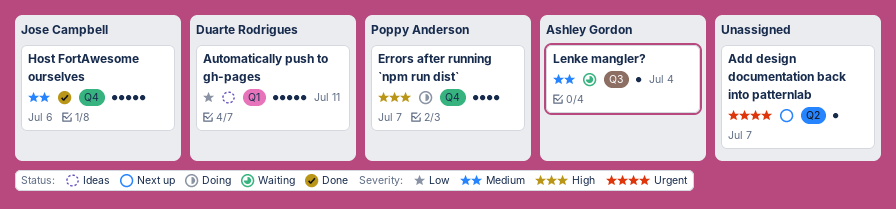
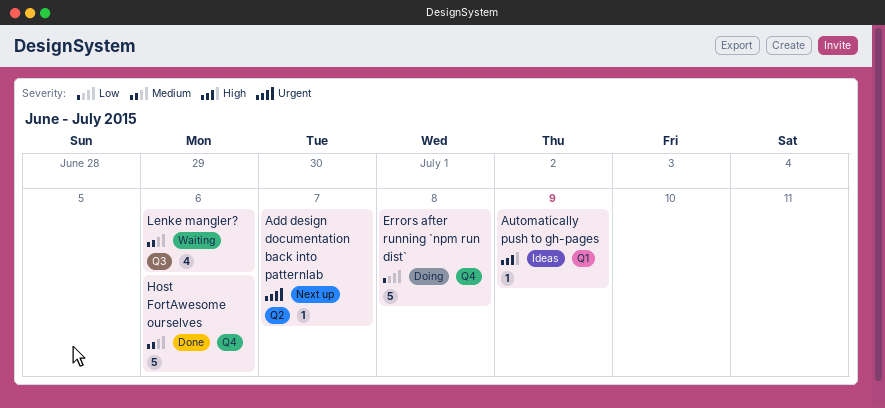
Automatically push to gh-pages, priority: Low -> High
Automatically push to gh-pages, estimate: 5 -> 1
Automatically push to gh-pages, due: Jul 11 -> Jul 9
Errors after running `npm run dist`, priority: High -> Low
Errors after running `npm run dist`, estimate: 4 -> 5
Errors after running `npm run dist`, due: Jul 7 -> Jul 8
Lenke mangler?, estimate: 1 -> 4
Lenke mangler?, due: Jul 4 -> Jul 6

